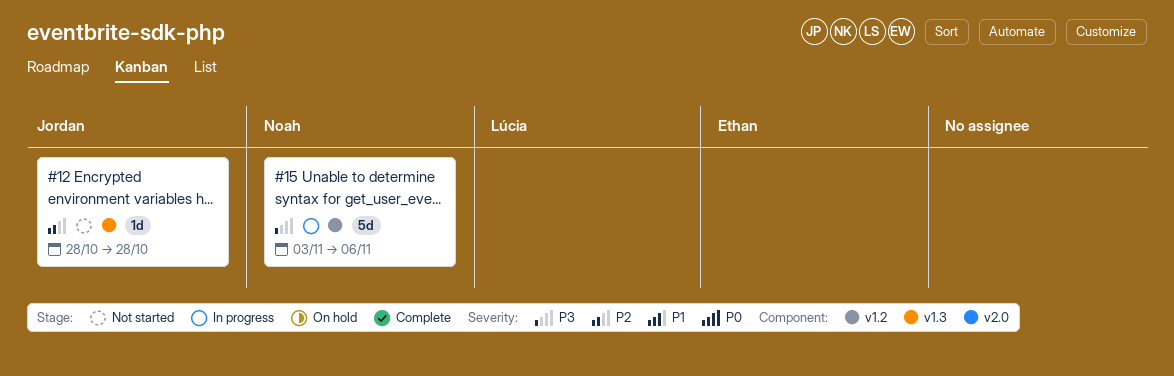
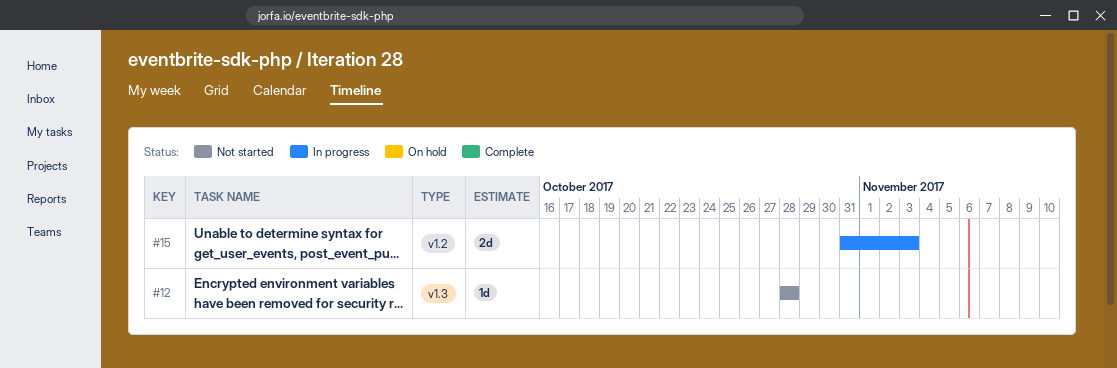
#15, estimate: 5d -> 2d
#15, start: Nov 3 -> Oct 31
#15, due: Nov 6 -> Nov 3

